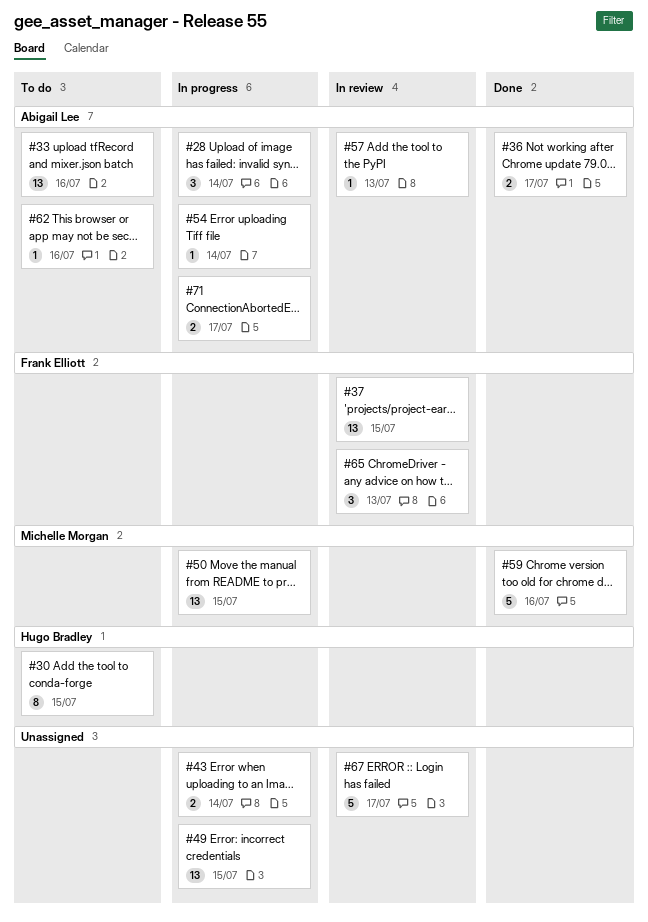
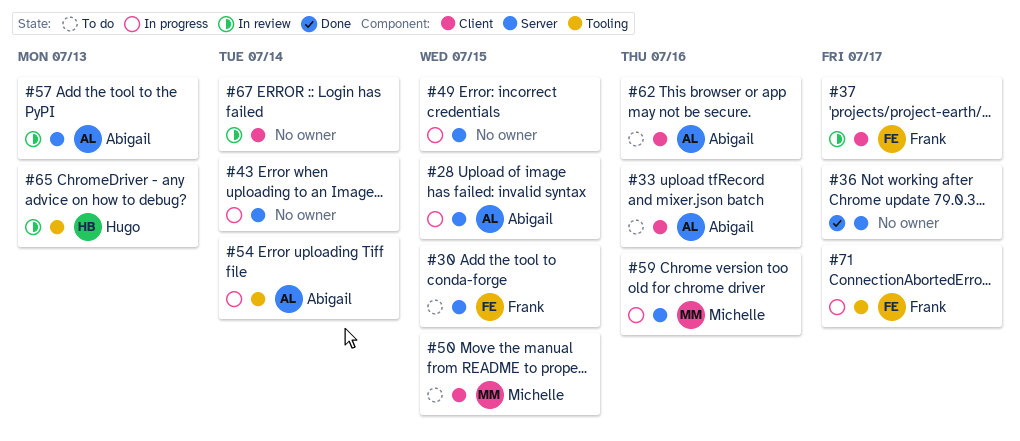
#28, due: Jul 14 -> Jul 15
#30, owner: Hugo Bradley -> Frank Elliott
#36, owner: Abigail Lee -> none
#37, due: Jul 15 -> Jul 17
#50, status: In progress -> To do
#59, status: Done -> In progress
#65, owner: Frank Elliott -> Hugo Bradley
#67, due: Jul 17 -> Jul 14
#71, owner: Abigail Lee -> Frank Elliott

